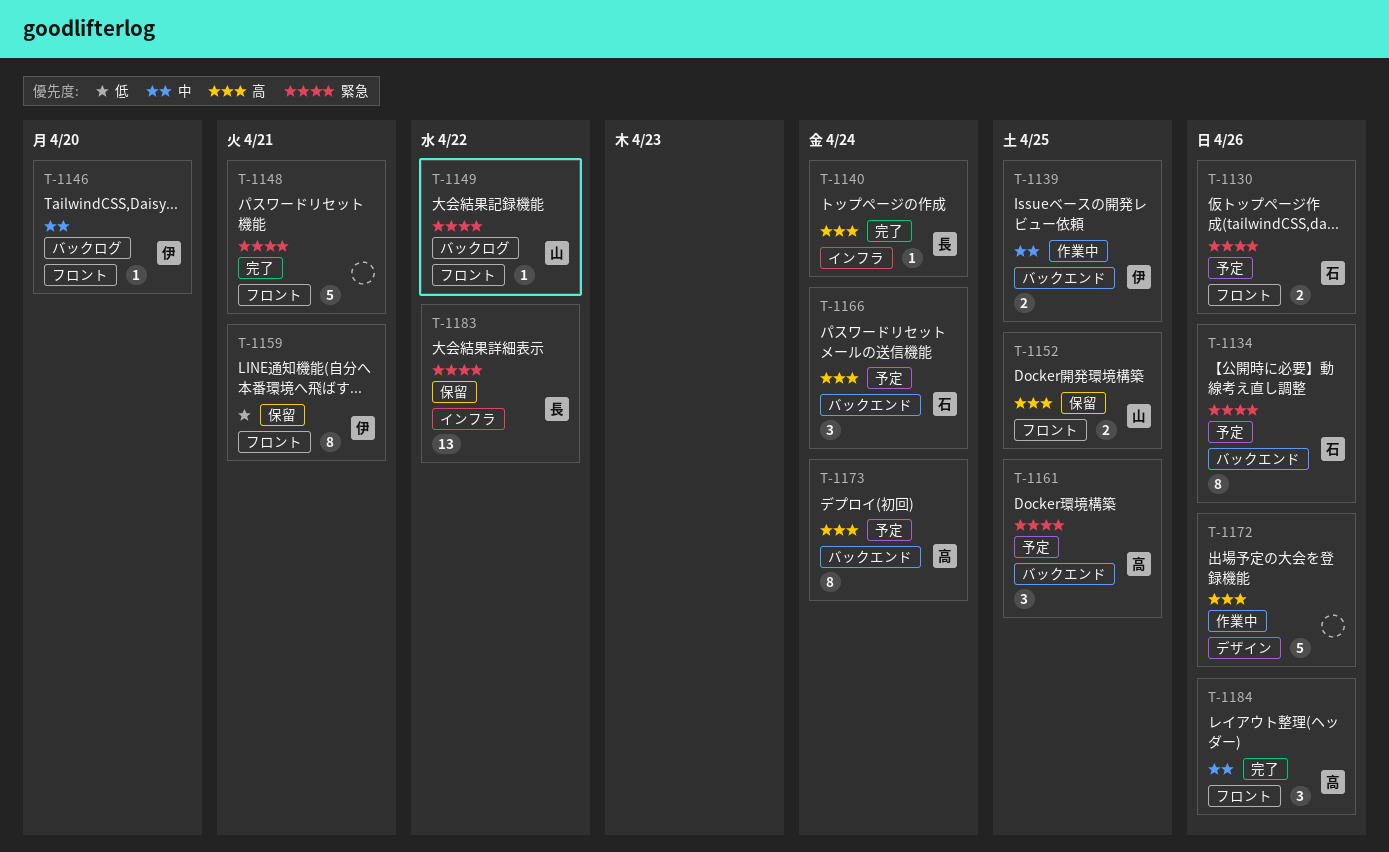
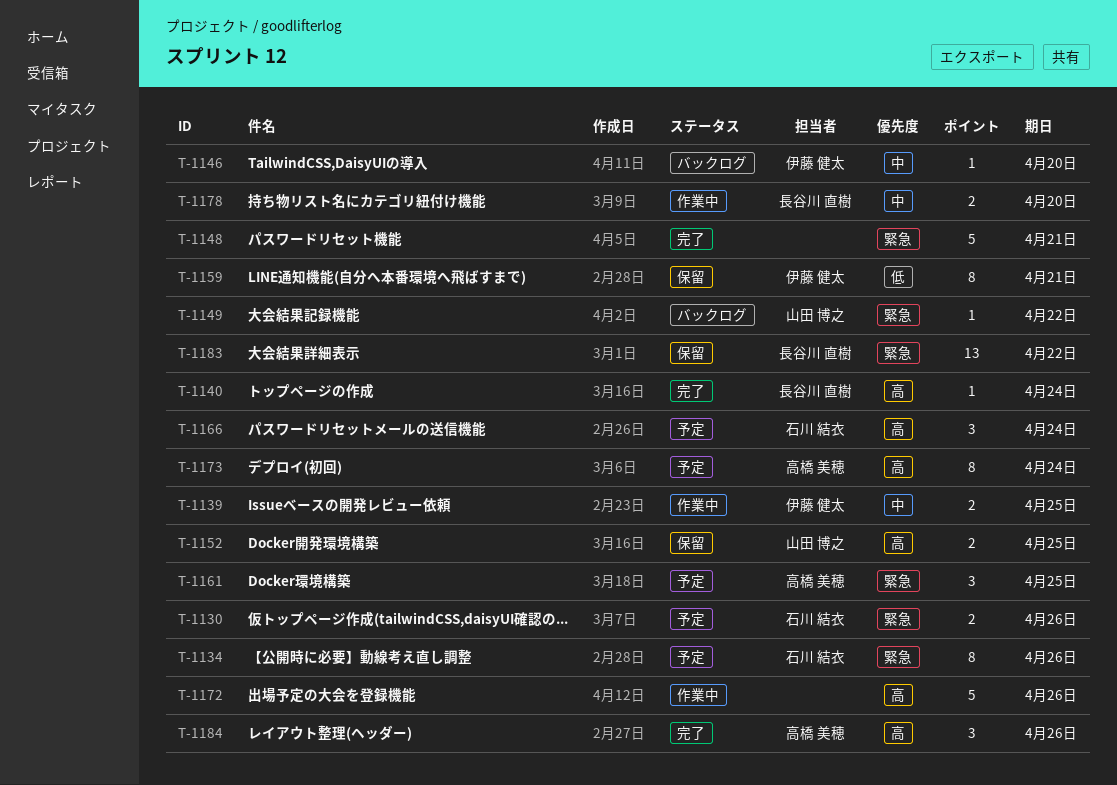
T-1178: none -> present
T-1184, priority: 中 -> 高

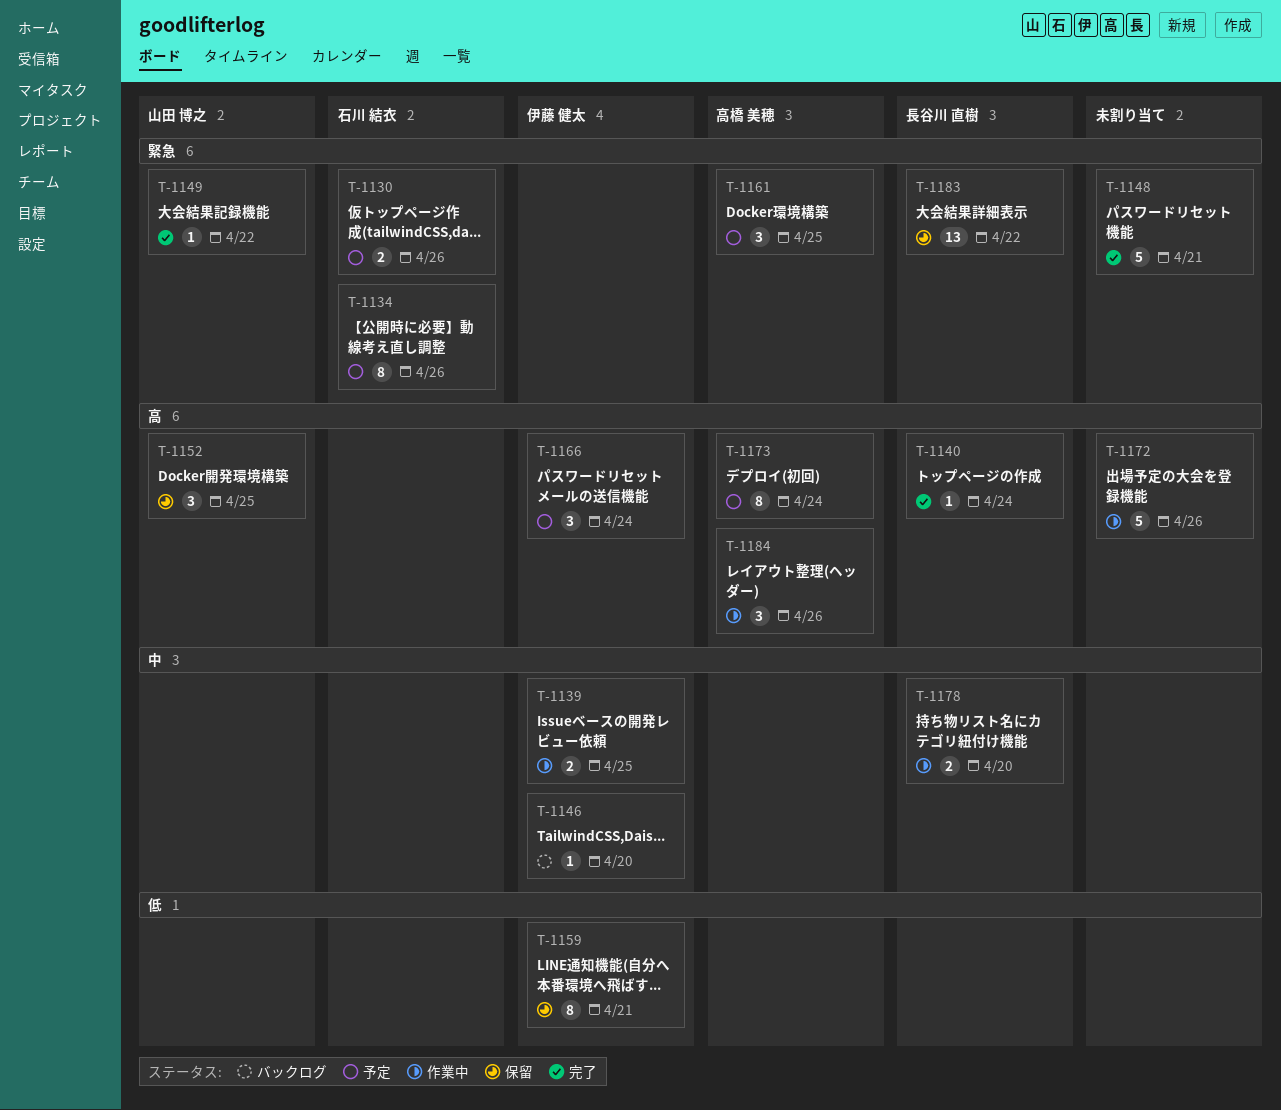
T-1149, status: バックログ -> 完了
T-1152, estimate: 2 -> 3
T-1166, owner: 石川 結衣 -> 伊藤 健太
T-1184, status: 完了 -> 作業中

